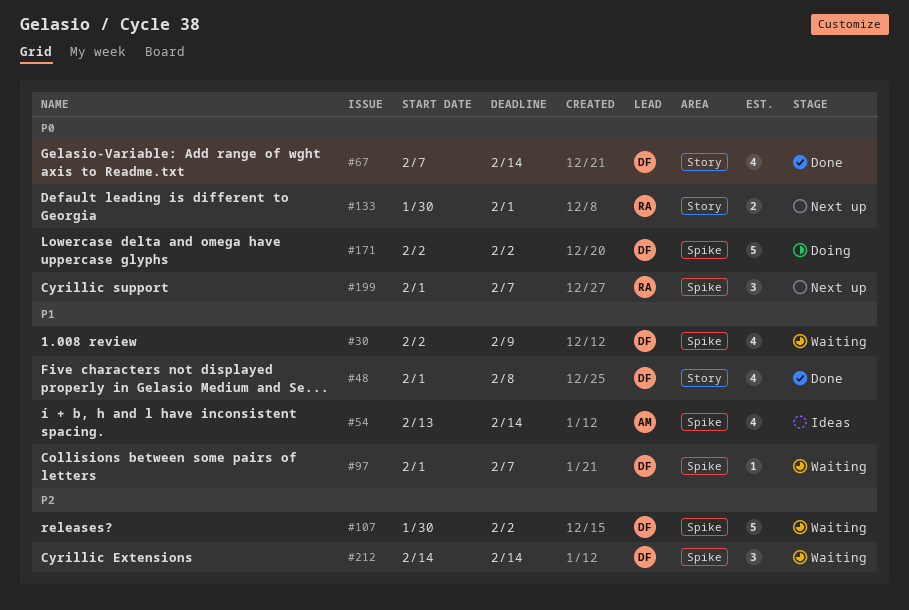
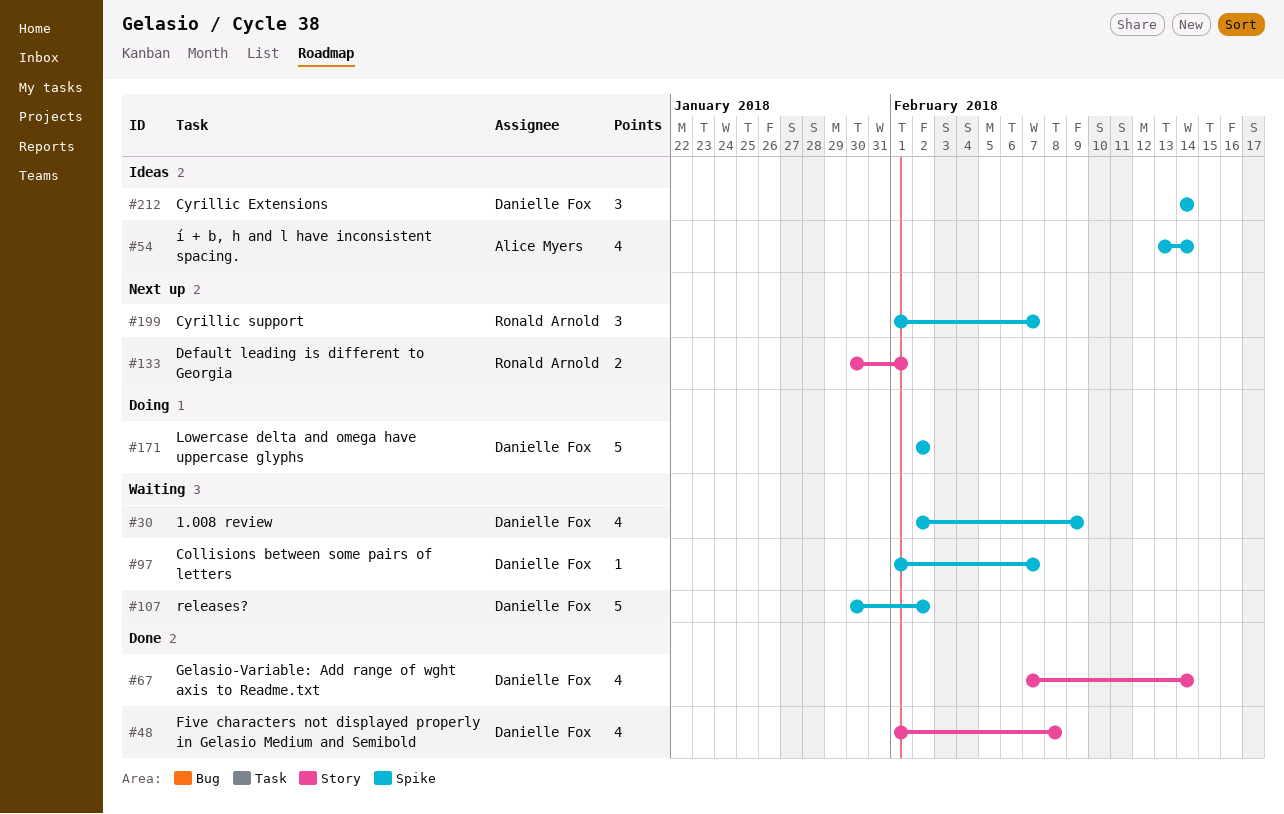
#212, status: Waiting -> Ideas

